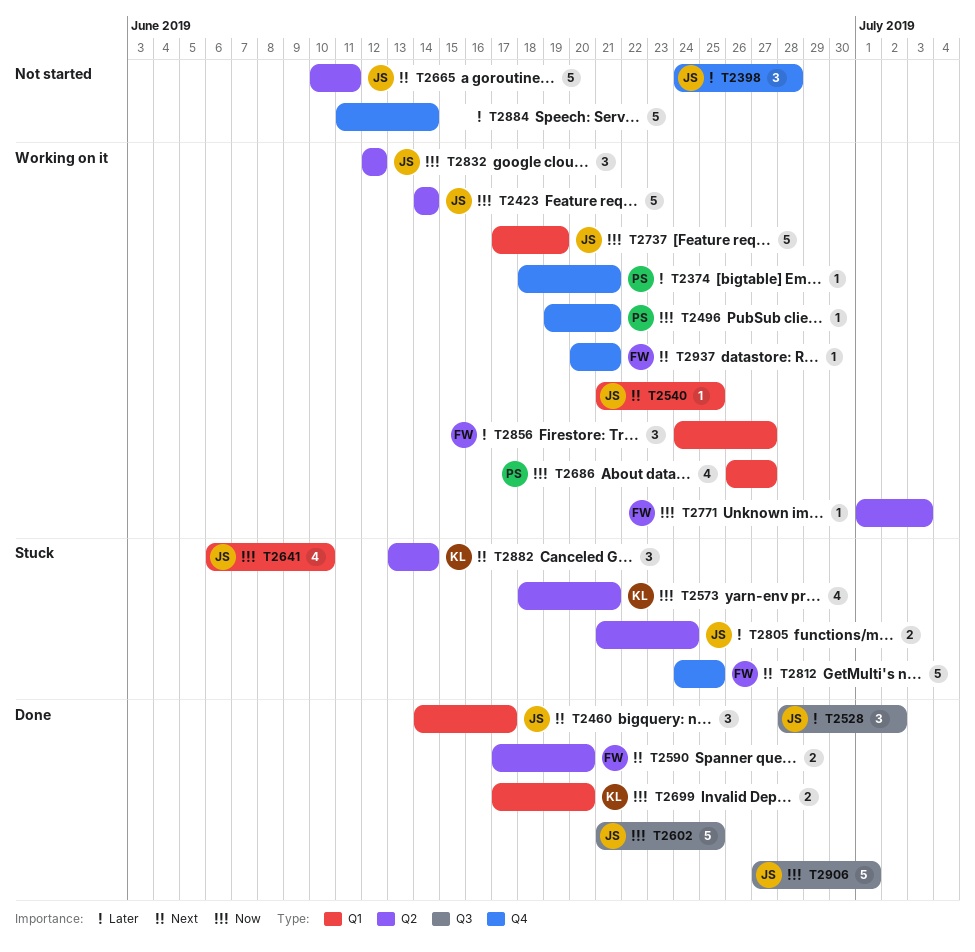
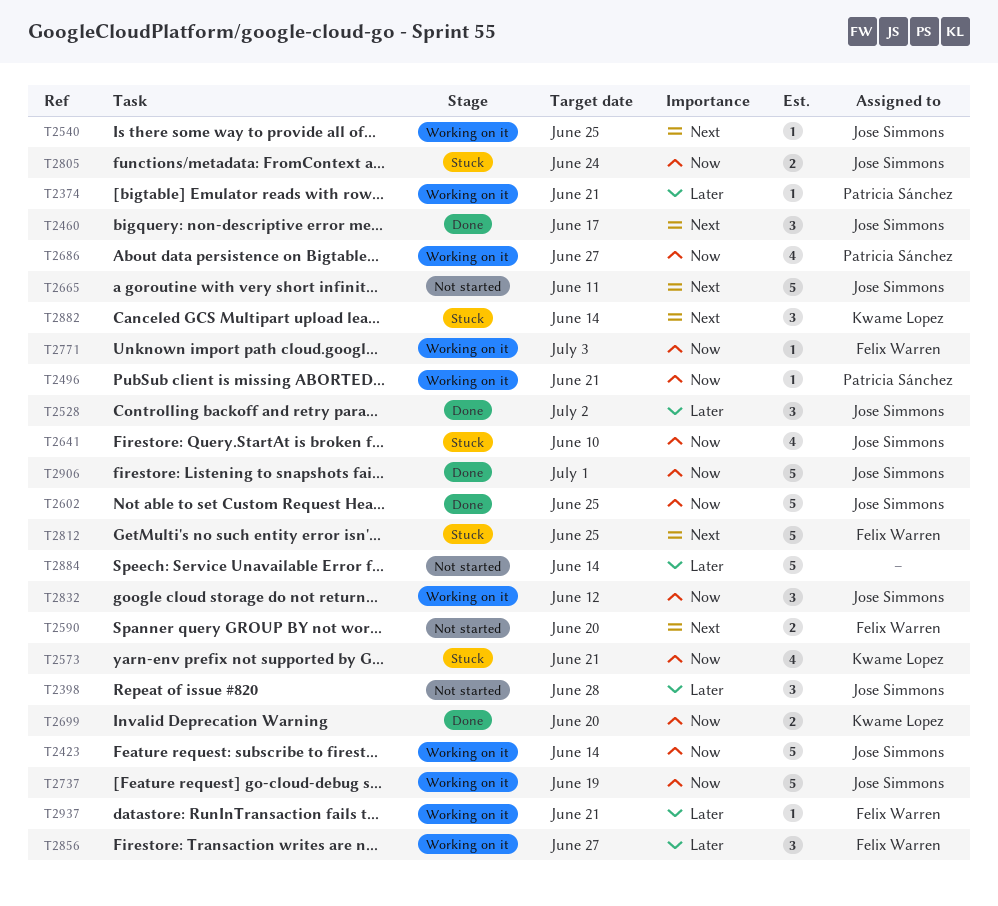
T2590, status: Done -> Not started
T2805, priority: Later -> Now
T2937, priority: Next -> Later

